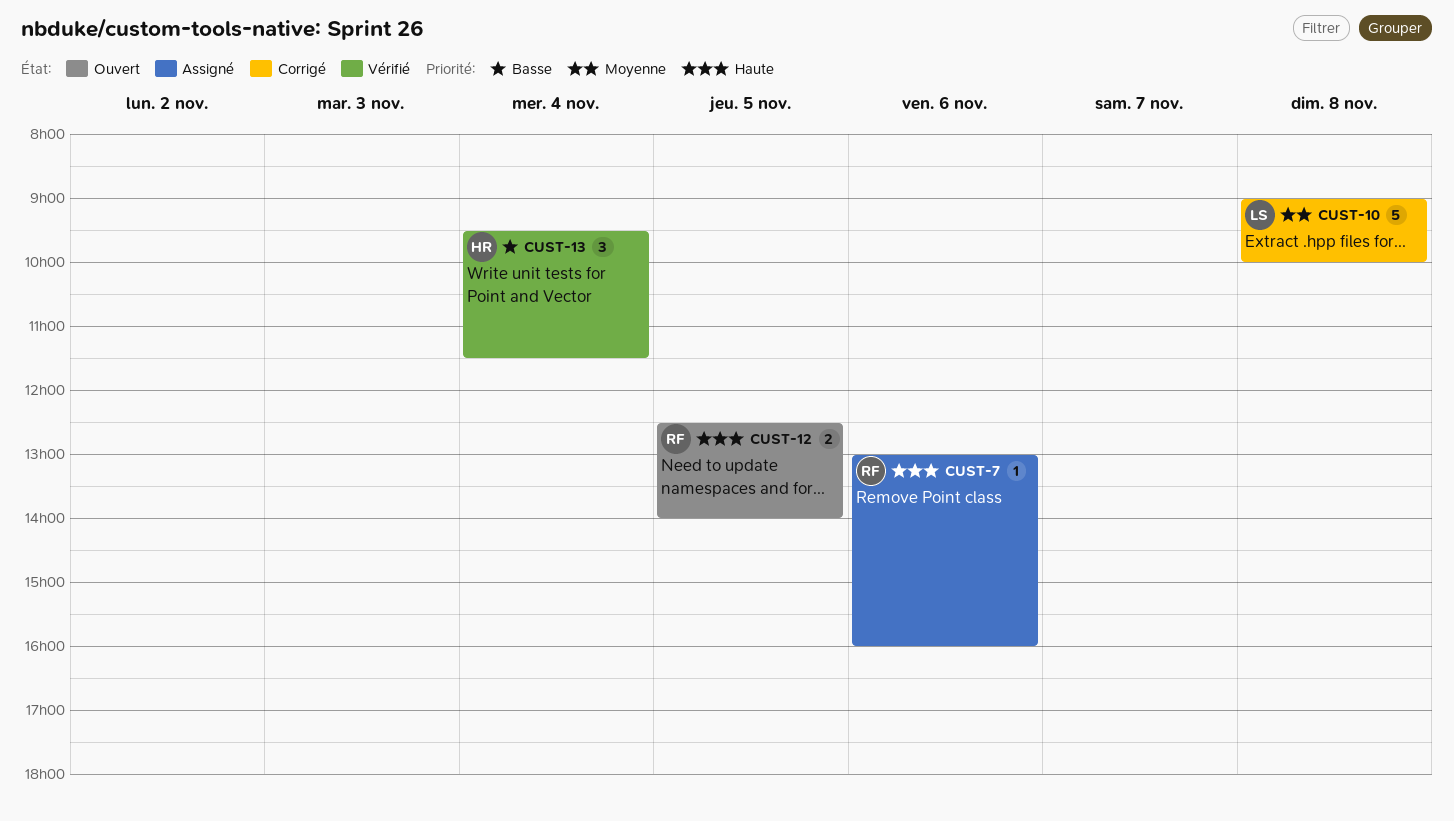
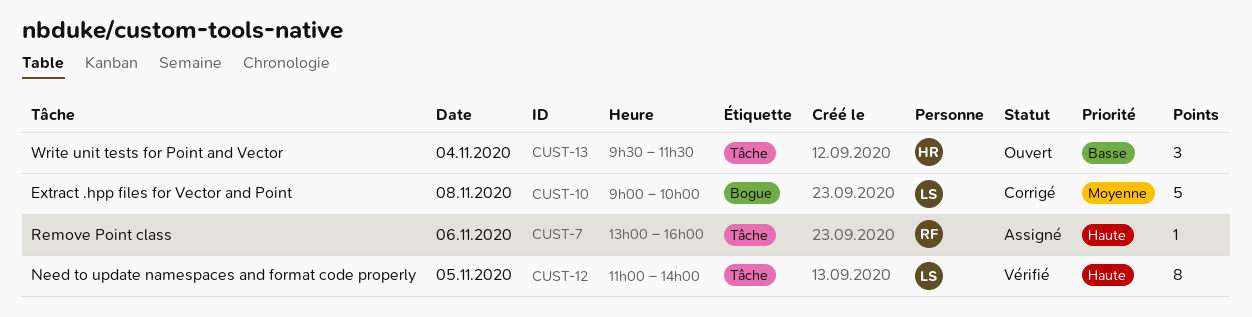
CUST-12, status: Ouvert -> Vérifié
CUST-12, owner: RF -> LS
CUST-12, estimate: 2 -> 8
CUST-12, begins: 12:30 -> 11:00
CUST-13, status: Vérifié -> Ouvert

